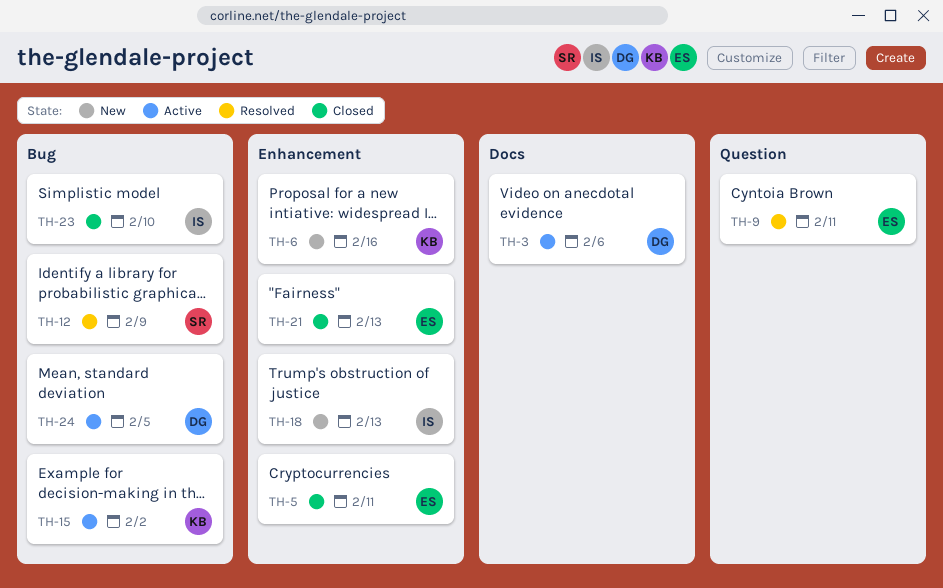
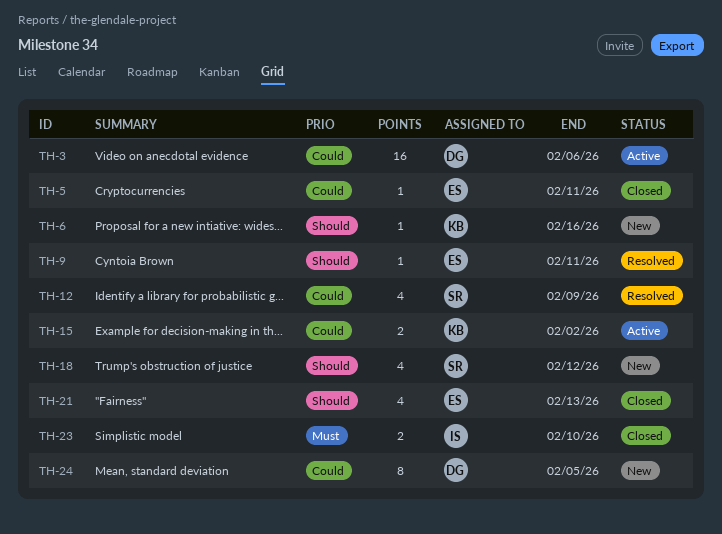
TH-18, owner: IS -> SR
TH-18, due: Feb 13 -> Feb 12
TH-24, status: Active -> New

